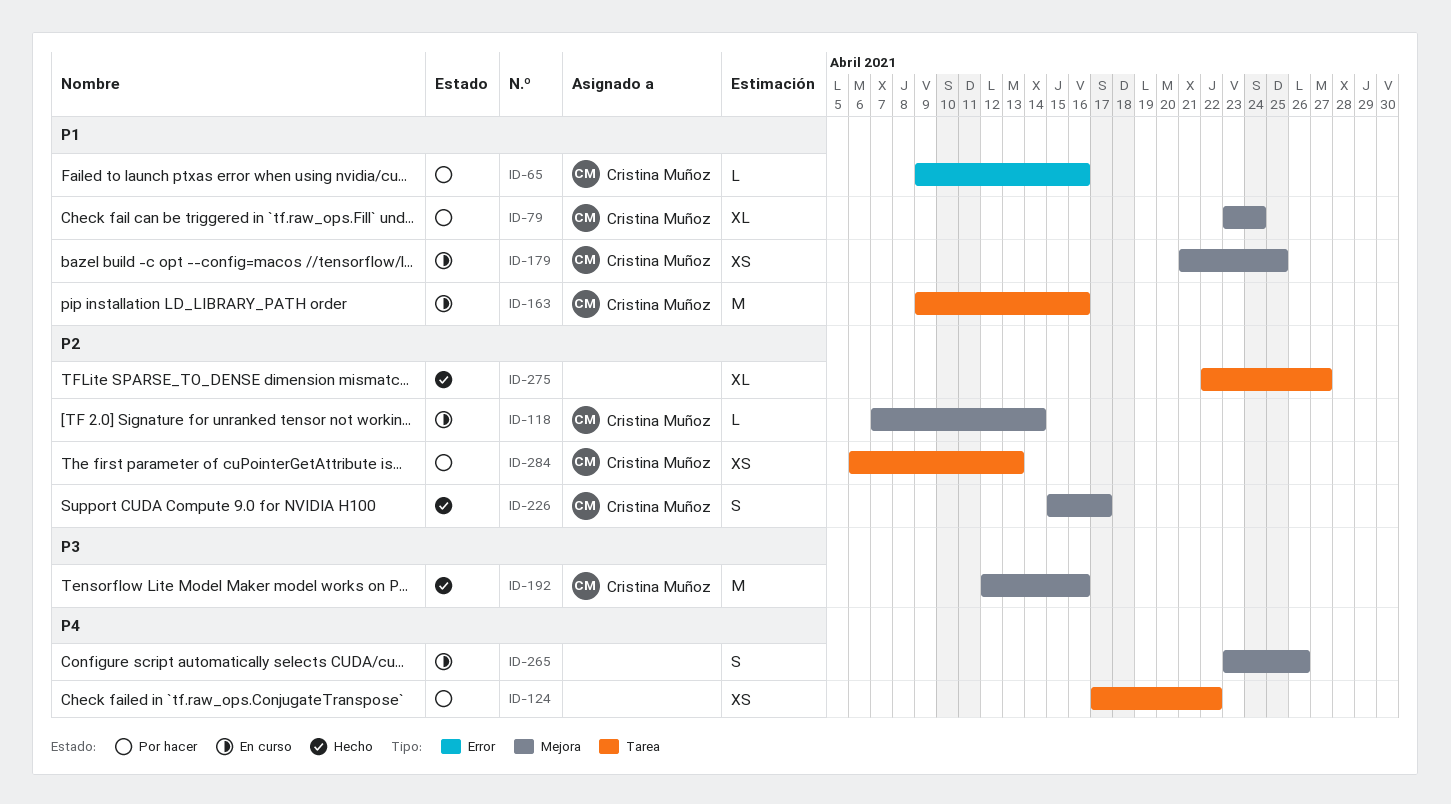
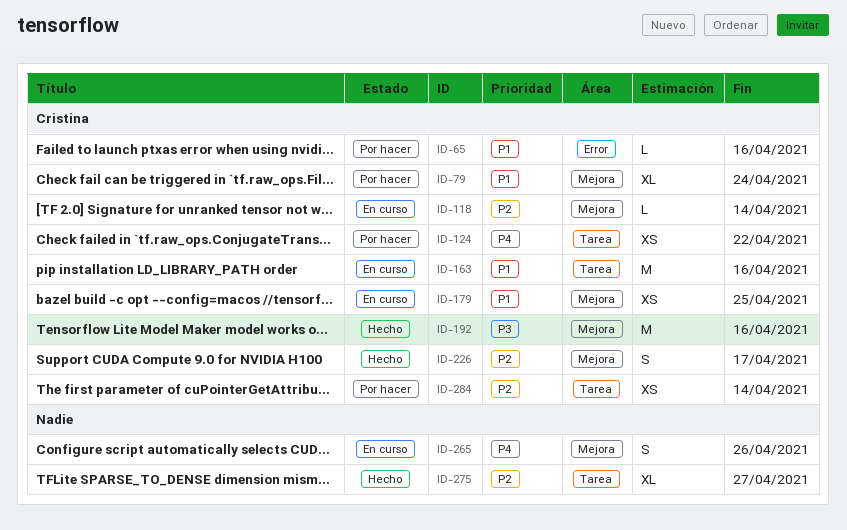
ID-124, owner: none -> Cristina Muñoz
ID-284, due: Apr 13 -> Apr 14

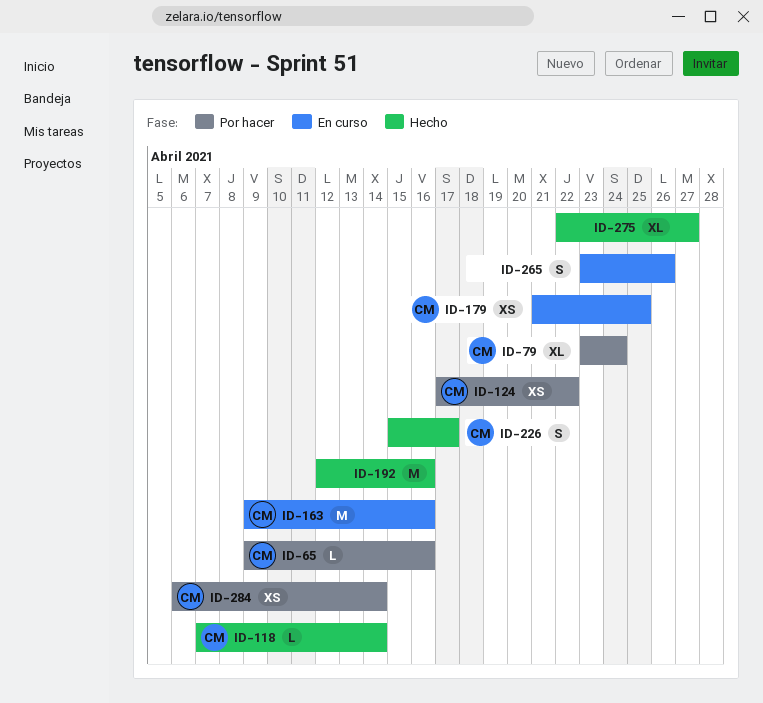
ID-118, status: En curso -> Hecho
ID-192, owner: Cristina -> none

